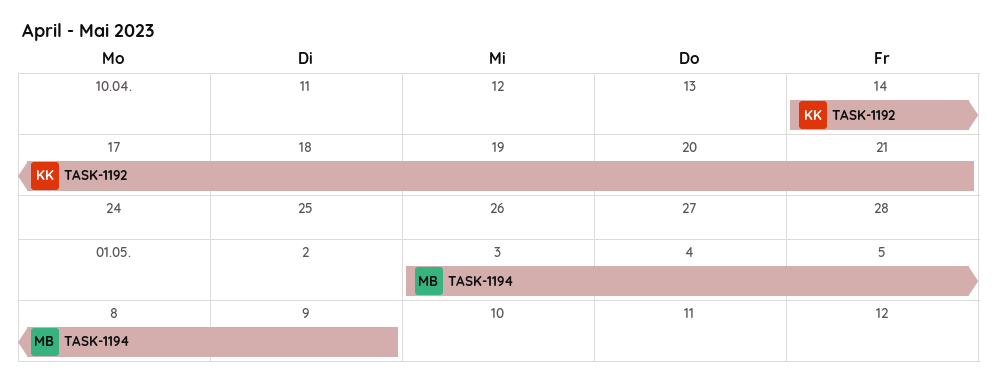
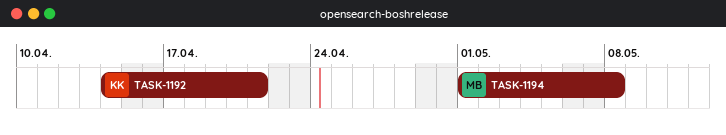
TASK-1194, start: May 3 -> May 1
TASK-1194, due: May 9 -> May 8

